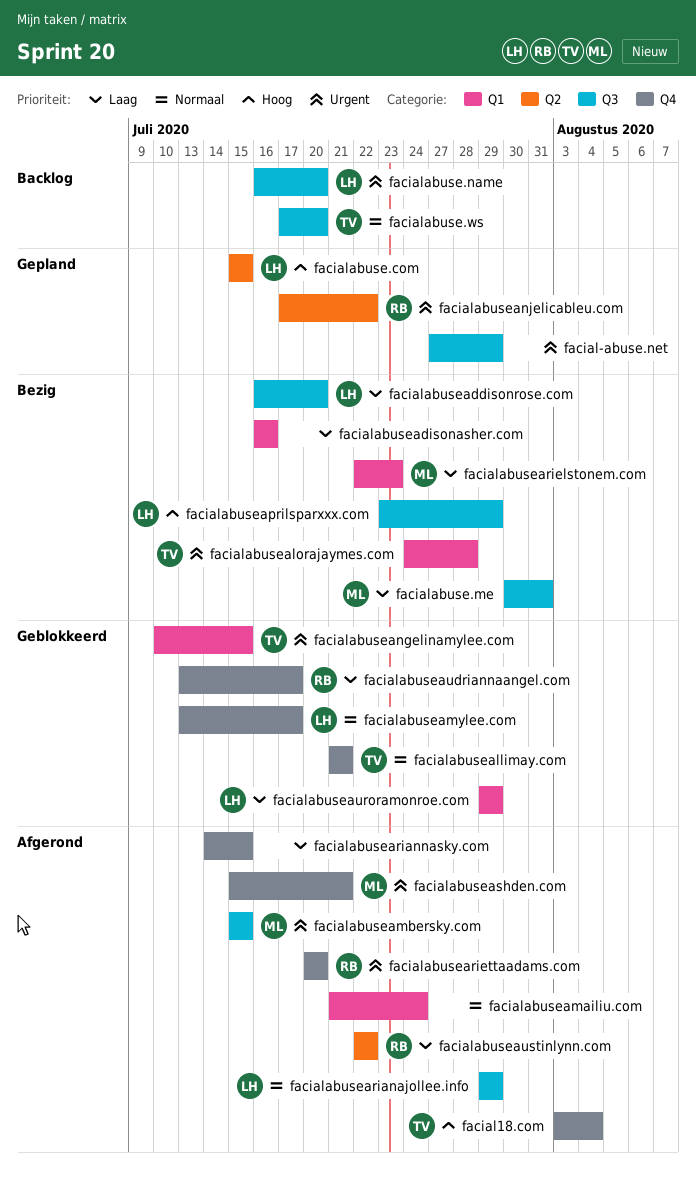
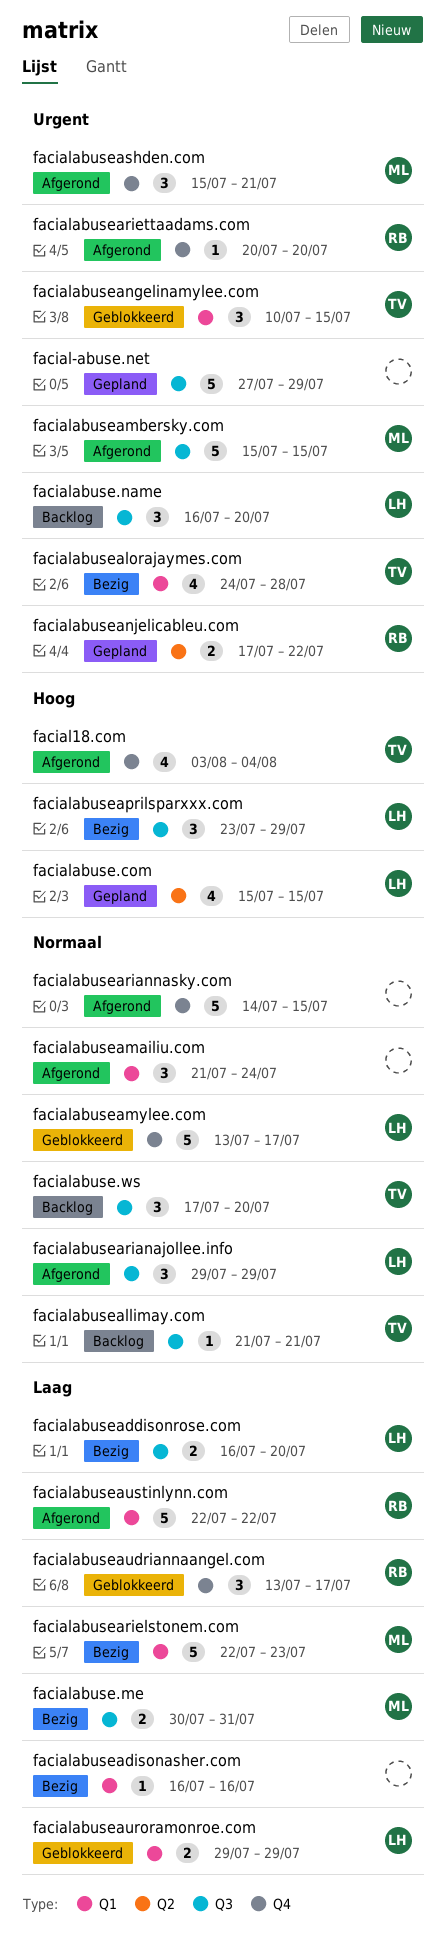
facialabuseallimay.com, status: Geblokkeerd -> Backlog
facialabuseallimay.com, label: Q4 -> Q3
facialabuseariannasky.com, priority: Laag -> Normaal
facialabuseaustinlynn.com, label: Q2 -> Q1

